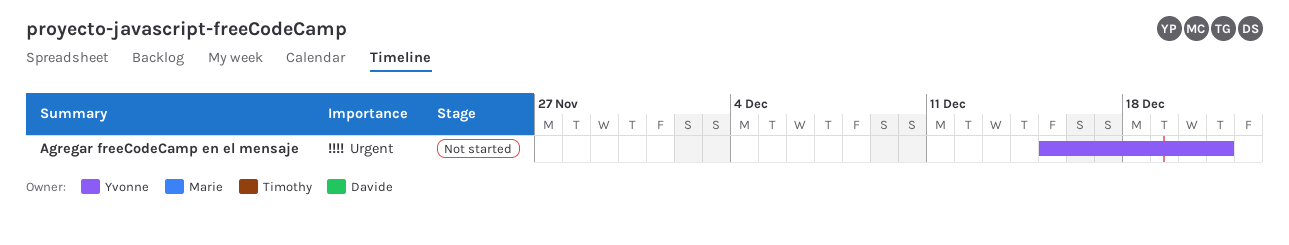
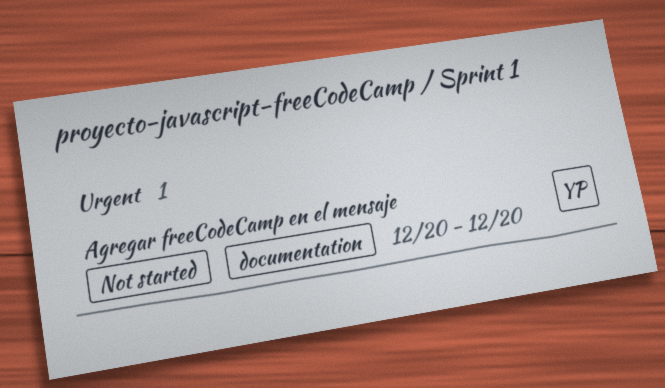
Agregar freeCodeCamp en el mensaje, start: Dec 15 -> Dec 20
Agregar freeCodeCamp en el mensaje, due: Dec 21 -> Dec 20

